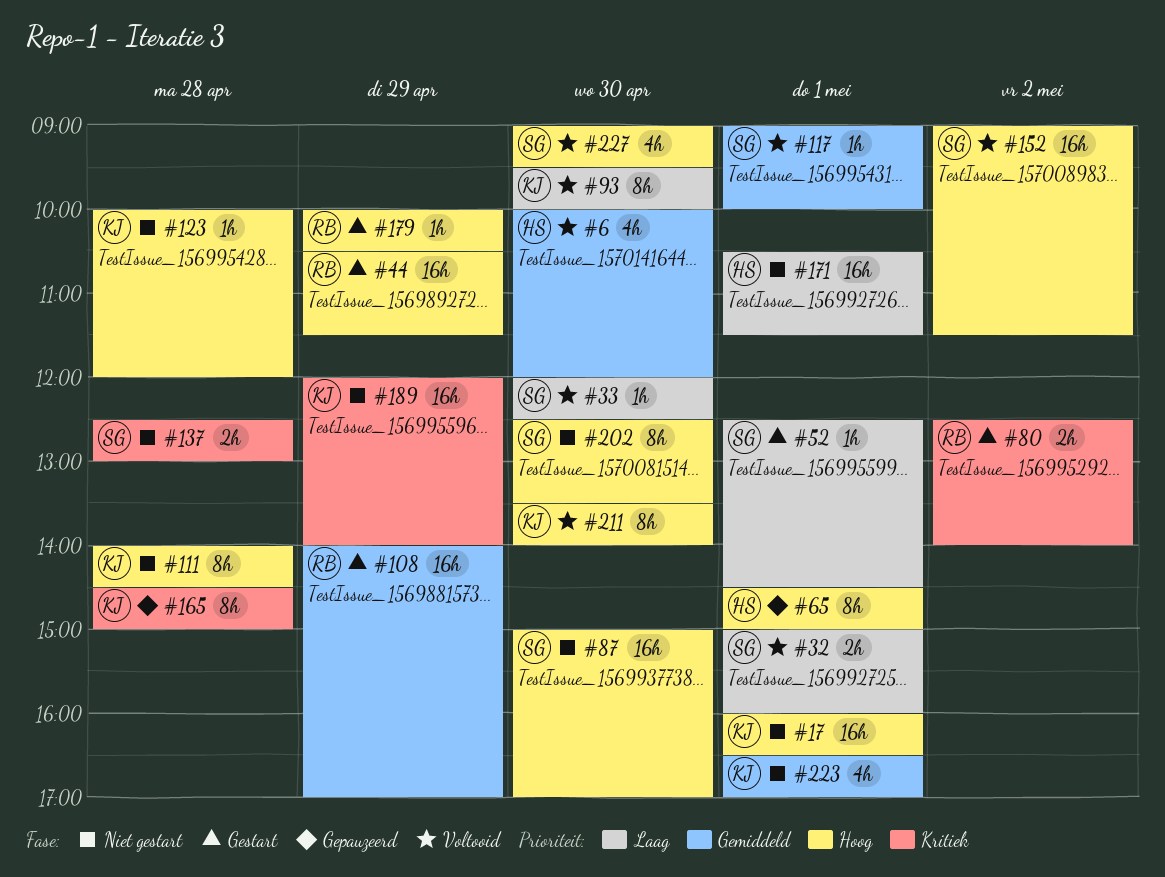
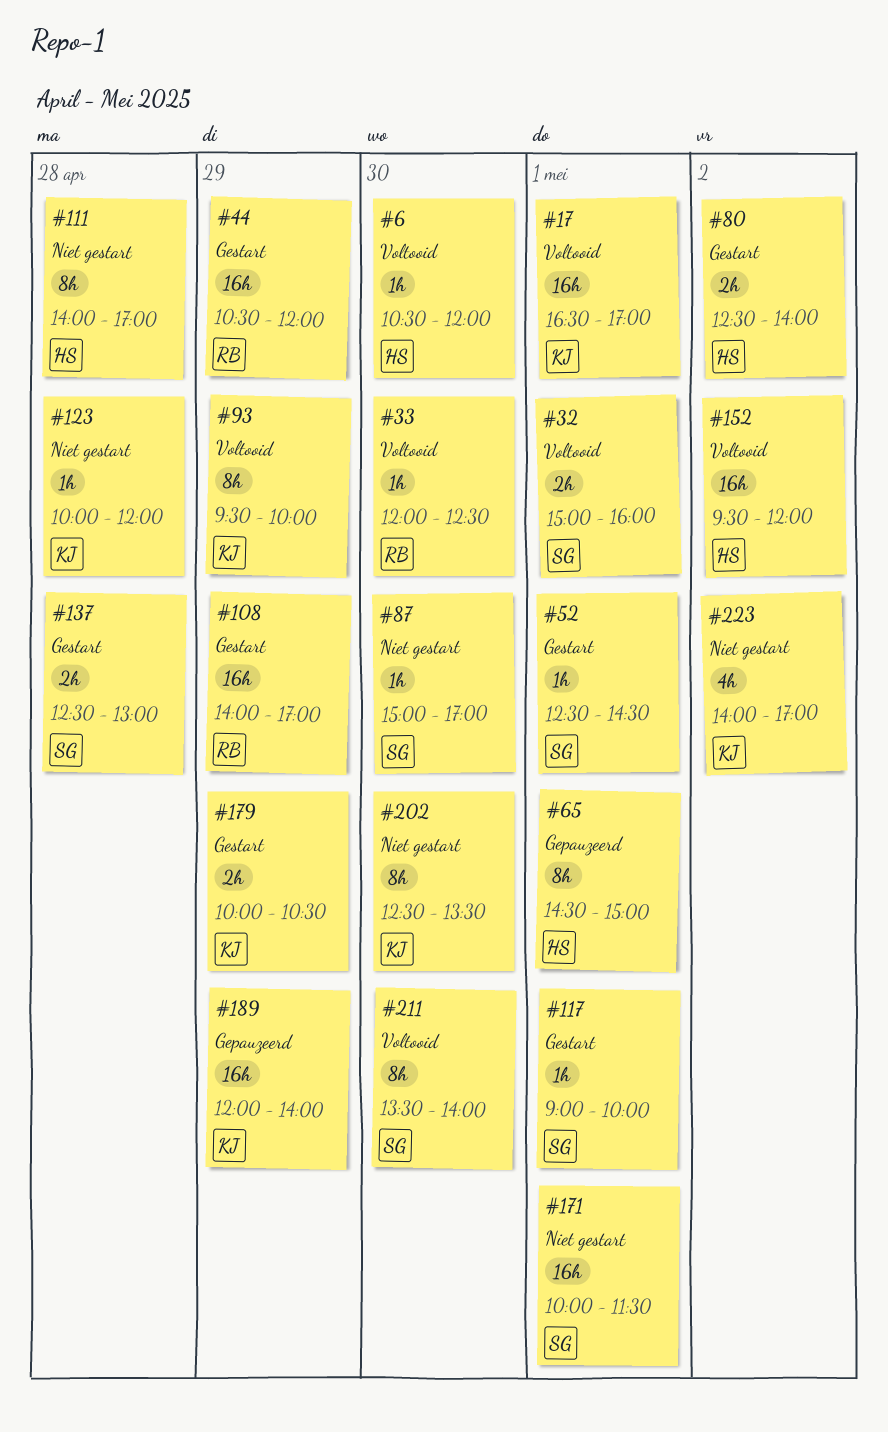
#6, estimate: 4h -> 1h
#6, begins: 10:00 -> 10:30
#17, status: Niet gestart -> Voltooid
#17, begins: 16:00 -> 16:30
#17, ends: 16:30 -> 17:00
#33, owner: SG -> RB
#44, ends: 11:30 -> 12:00
#80, owner: RB -> HS
#87, estimate: 16h -> 1h
#93, day: Apr 30 -> Apr 29
#111, owner: KJ -> HS
#111, ends: 14:30 -> 17:00
#117, status: Voltooid -> Gestart
#137, status: Niet gestart -> Gestart
#152, owner: SG -> HS
#152, begins: 09:00 -> 09:30
#152, ends: 11:30 -> 12:00
#165: present -> none
#171, owner: HS -> SG
#171, begins: 10:30 -> 10:00
#179, owner: RB -> KJ
#179, estimate: 1h -> 2h
#189, status: Niet gestart -> Gepauzeerd
#202, owner: SG -> KJ
#211, owner: KJ -> SG
#223, day: May 1 -> May 2
#223, begins: 16:30 -> 14:00
#227: present -> none

